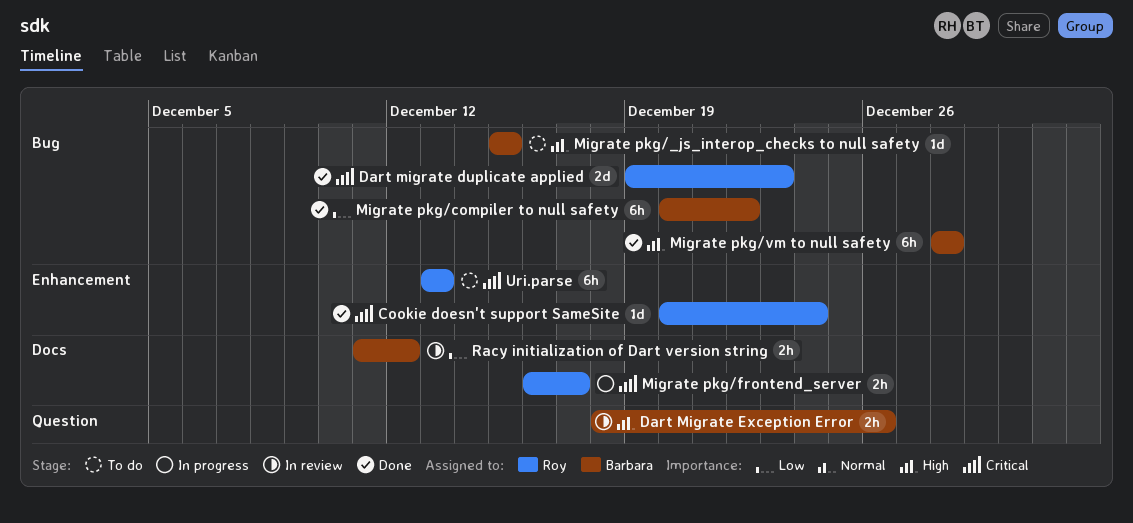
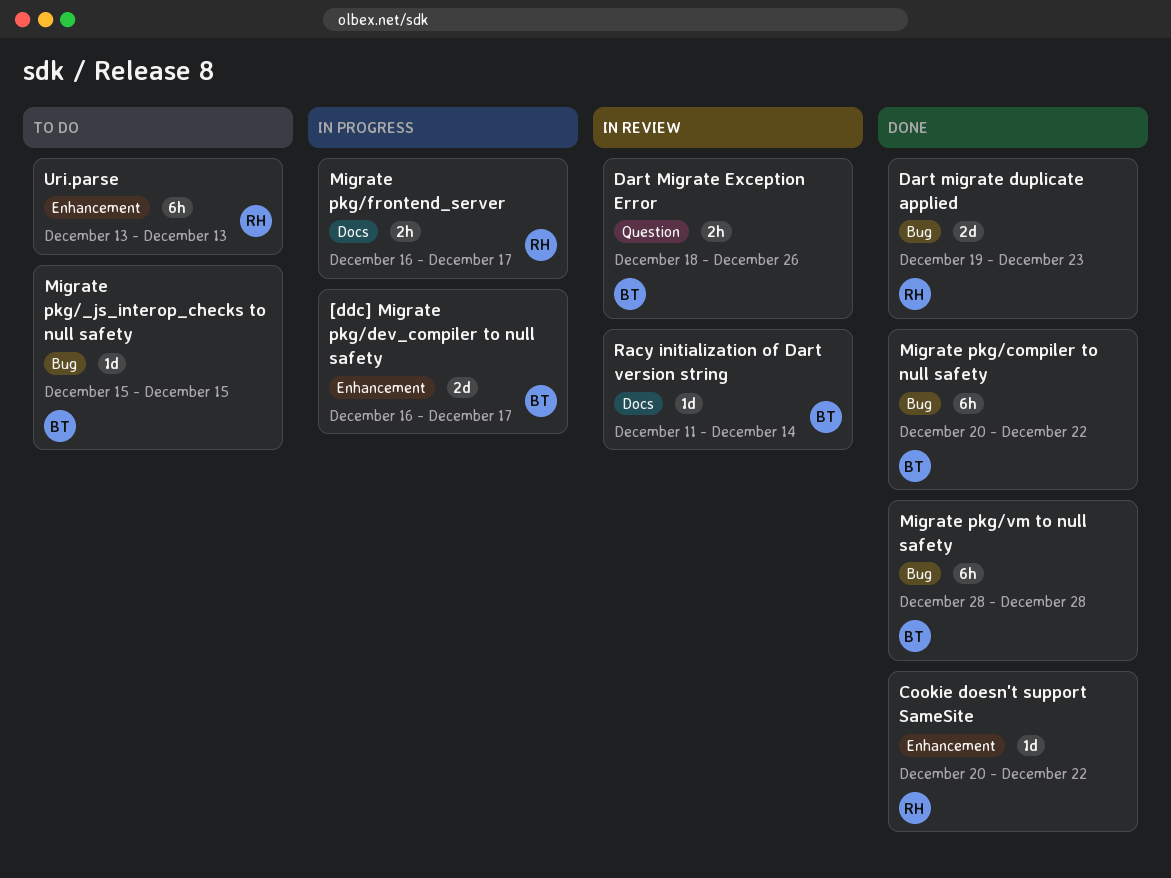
[ddc] Migrate pkg/dev_compiler to null safety: none -> present
Cookie doesn't support SameSite, due: Dec 24 -> Dec 22
Racy initialization of Dart version string, estimate: 2h -> 1d
Racy initialization of Dart version string, due: Dec 12 -> Dec 14

